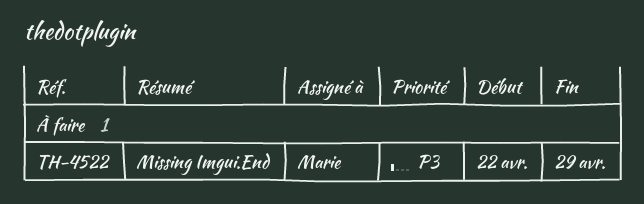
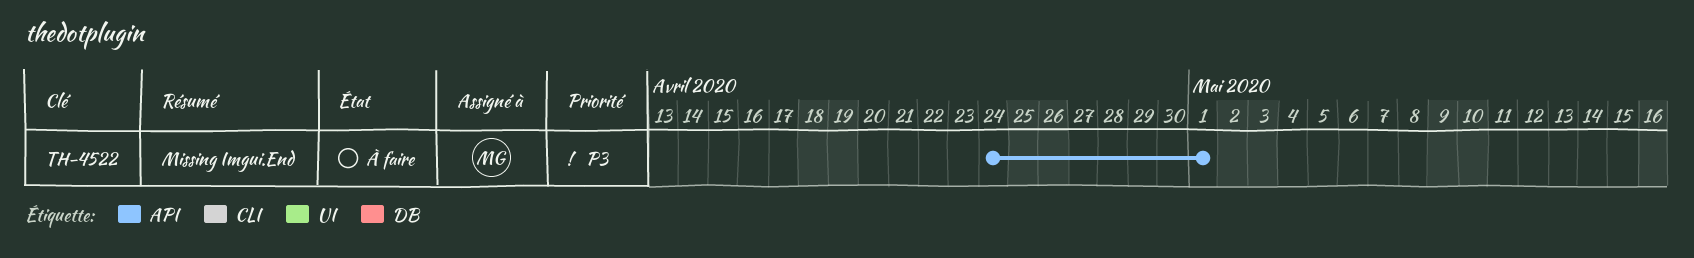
TH-4522, start: Apr 22 -> Apr 24
TH-4522, due: Apr 29 -> May 1

